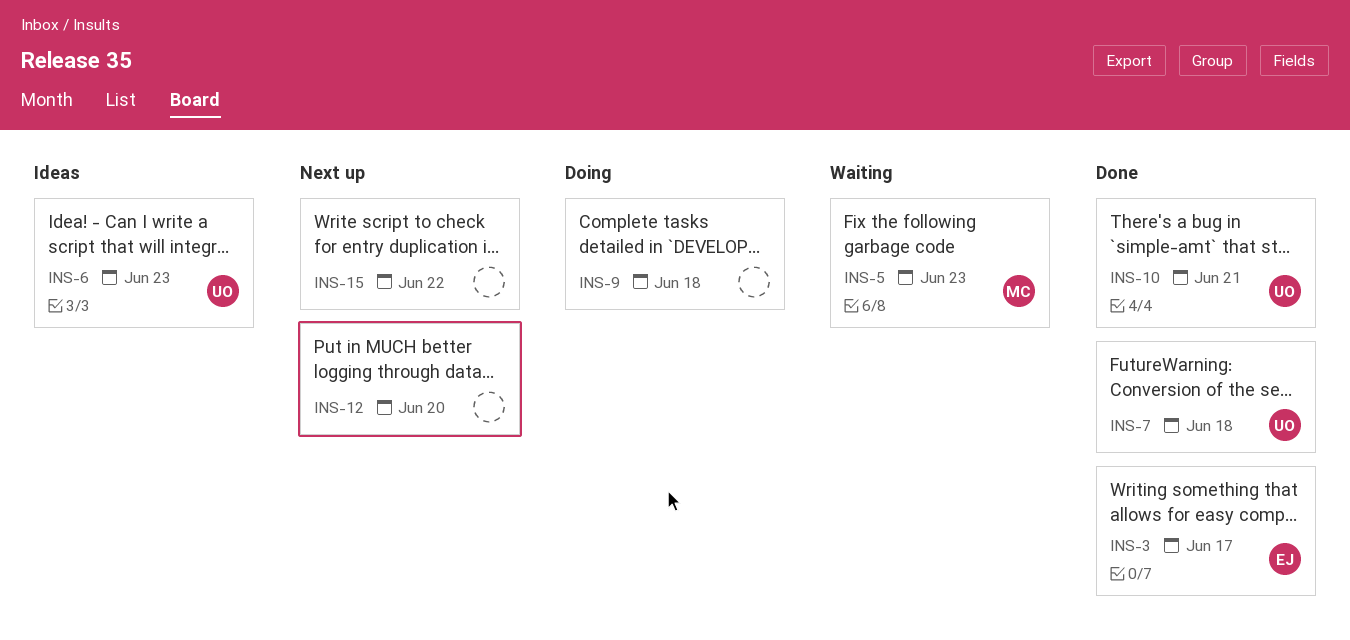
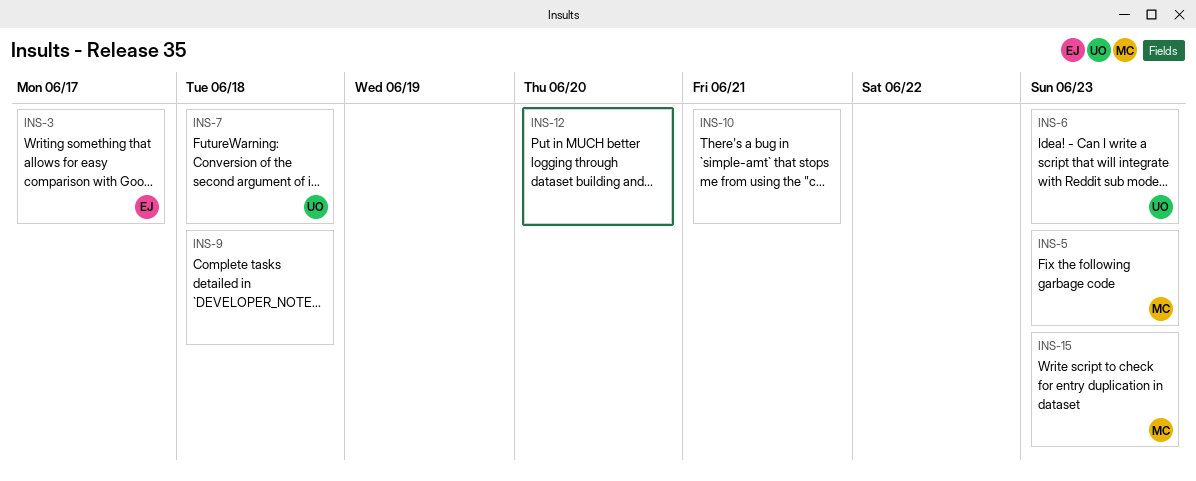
INS-10, owner: UO -> none
INS-15, owner: none -> MC
INS-15, due: Jun 22 -> Jun 23

